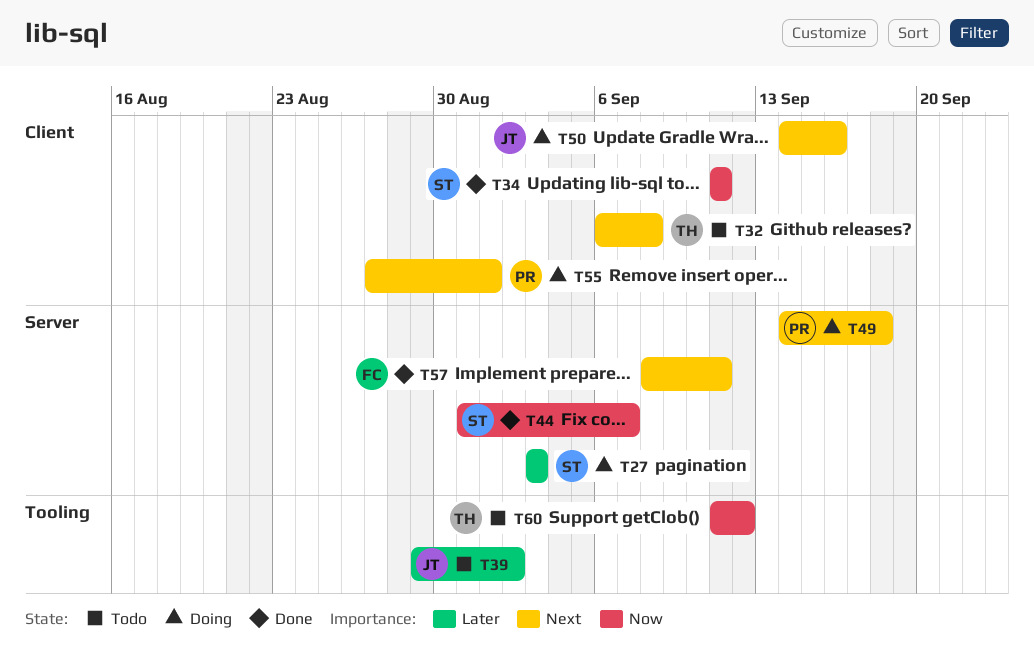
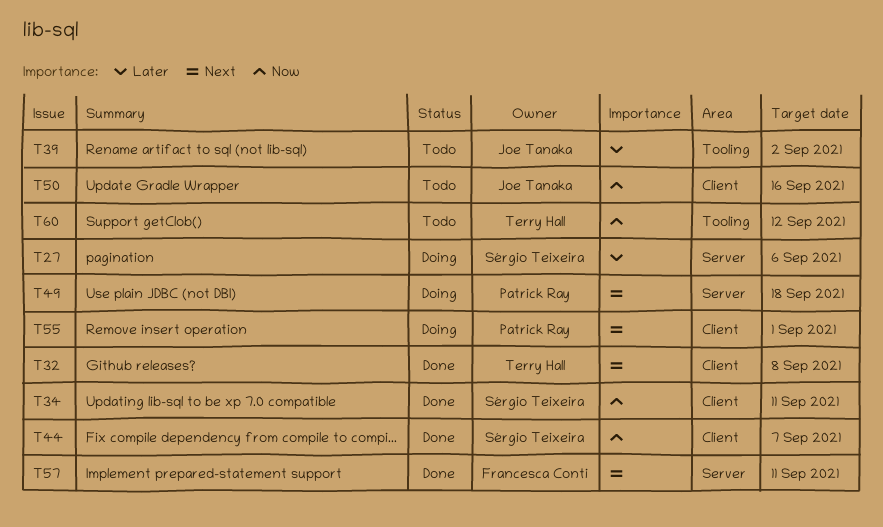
T27, due: Sep 3 -> Sep 6
T32, status: Todo -> Done
T44, label: Server -> Client
T50, status: Doing -> Todo
T50, priority: Next -> Now

